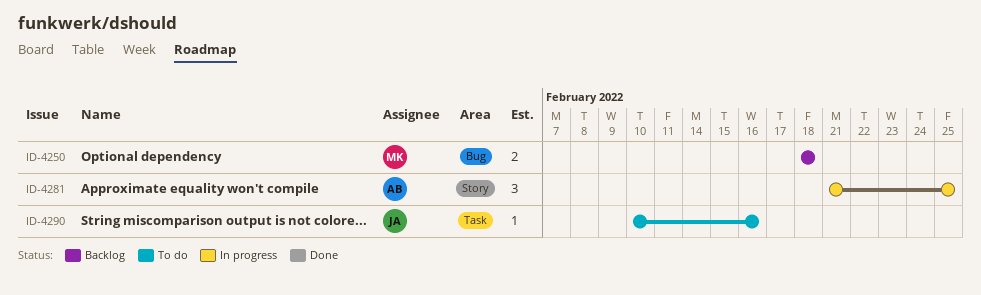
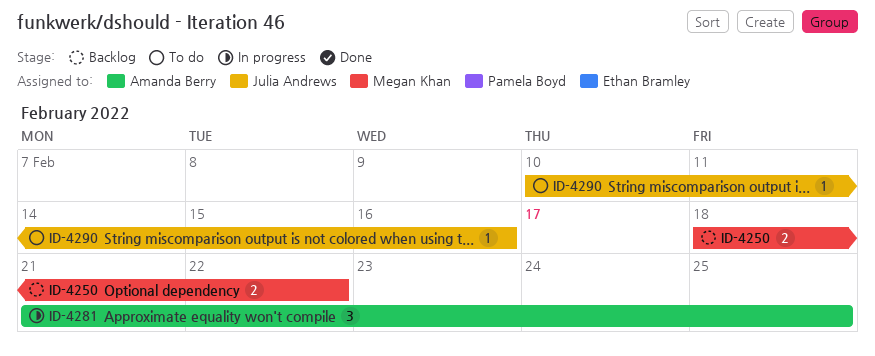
ID-4250, due: Feb 18 -> Feb 22

